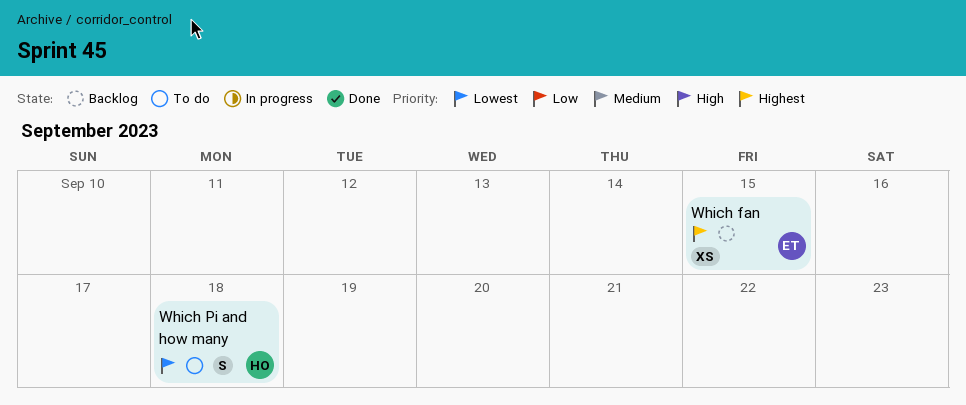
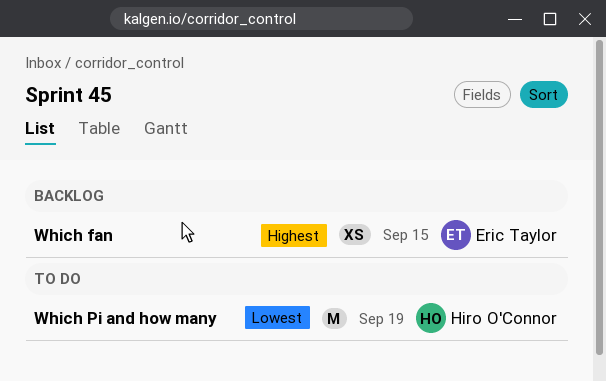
Which Pi and how many, estimate: S -> M
Which Pi and how many, due: Sep 18 -> Sep 19

